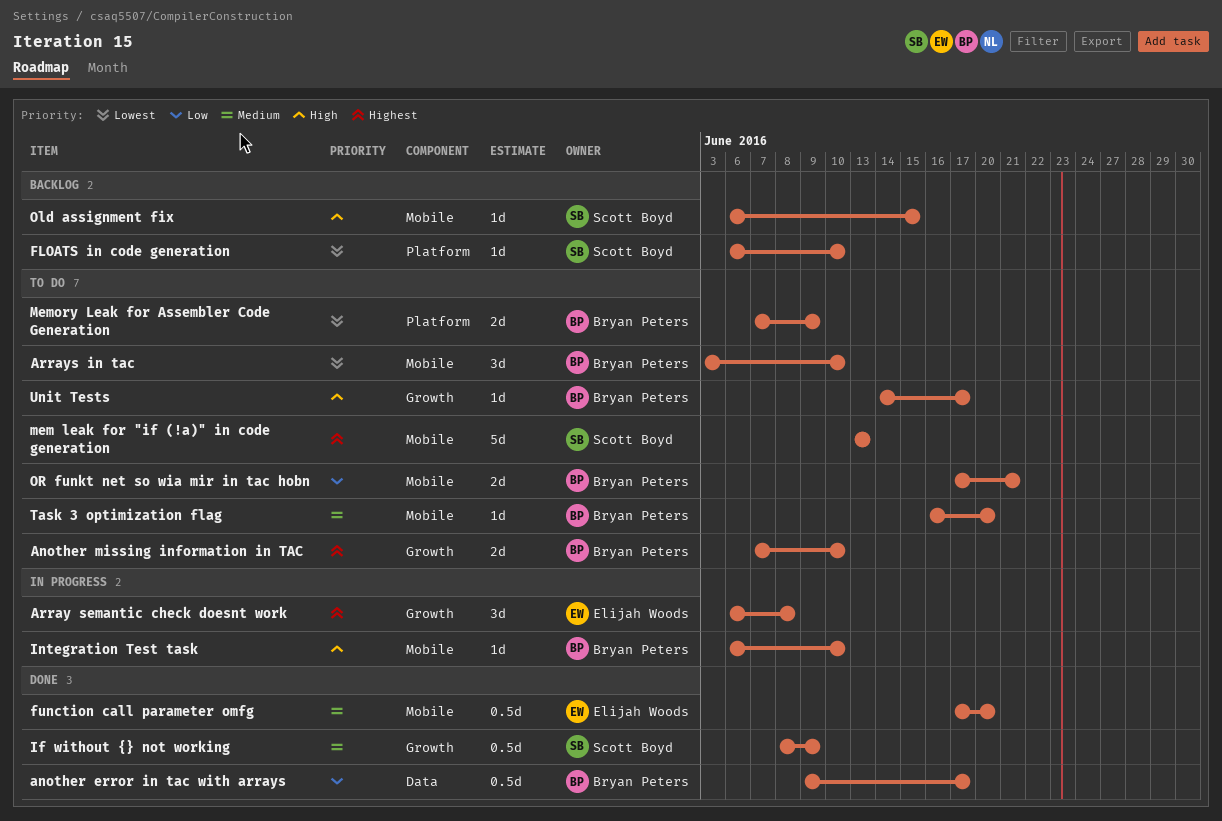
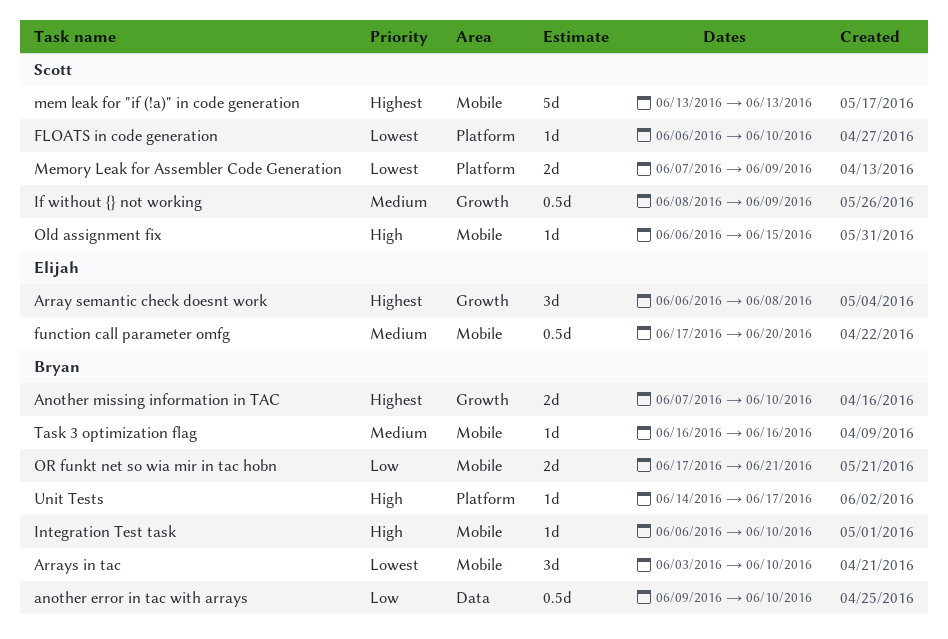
another error in tac with arrays, due: Jun 17 -> Jun 10
Memory Leak for Assembler Code Generation, owner: Bryan Peters -> Scott Boyd
Task 3 optimization flag, due: Jun 20 -> Jun 16
Unit Tests, label: Growth -> Platform

